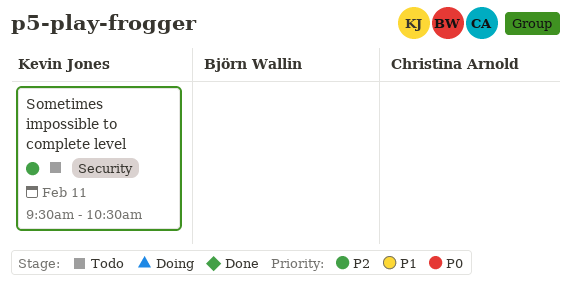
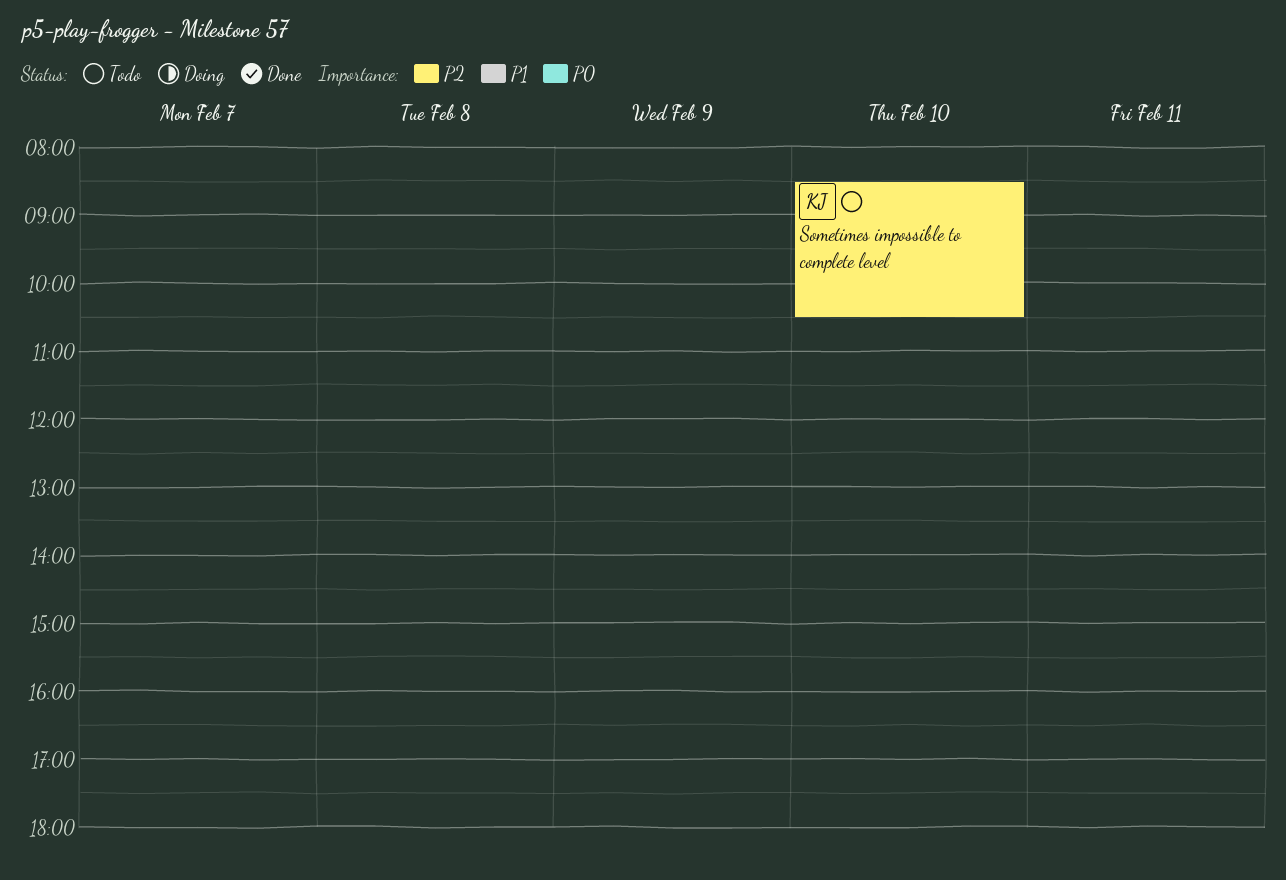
Sometimes impossible to complete level, day: Feb 11 -> Feb 10
Sometimes impossible to complete level, begins: 09:30 -> 08:30

